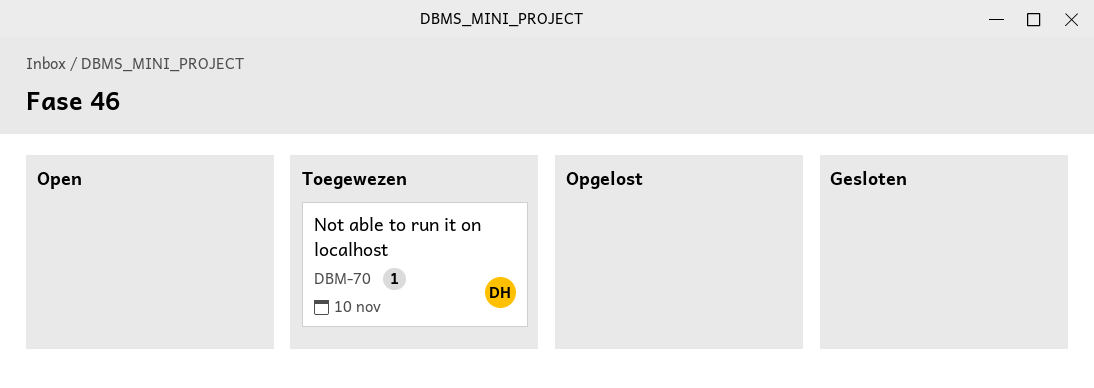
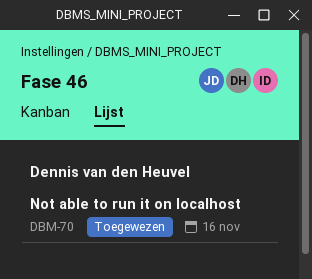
DBM-70, due: Nov 10 -> Nov 16

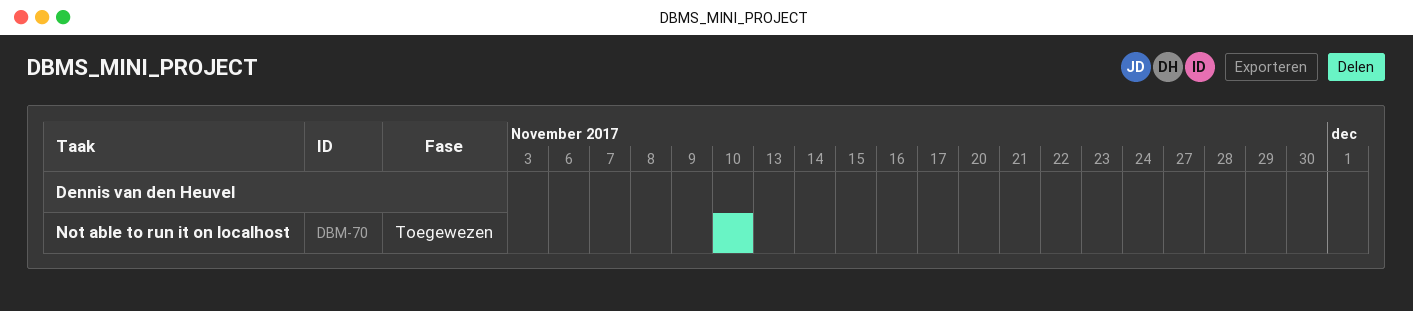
DBM-70, due: Nov 16 -> Nov 10

